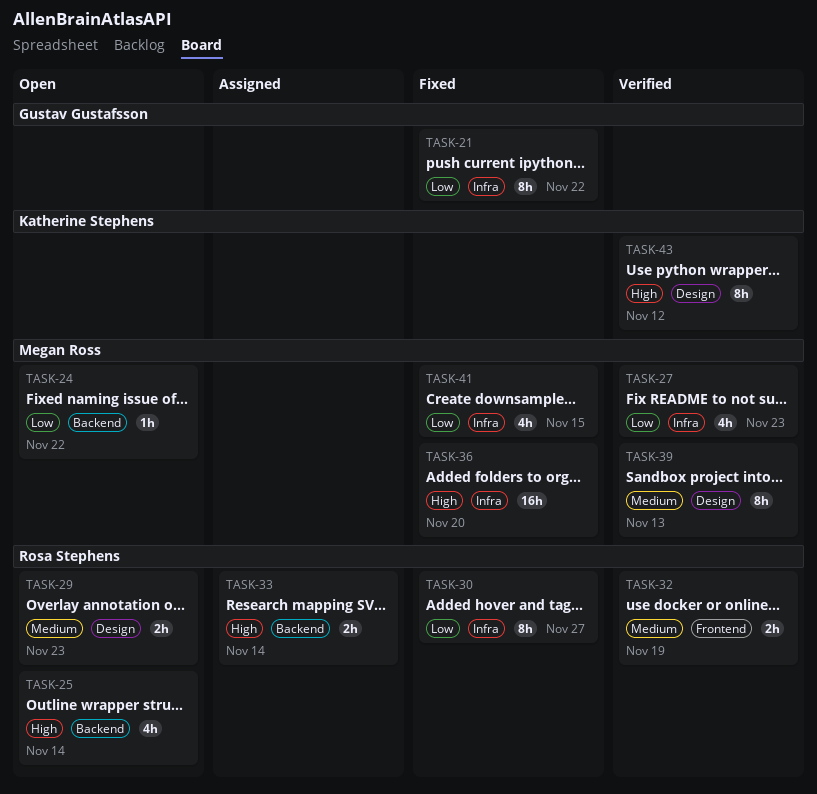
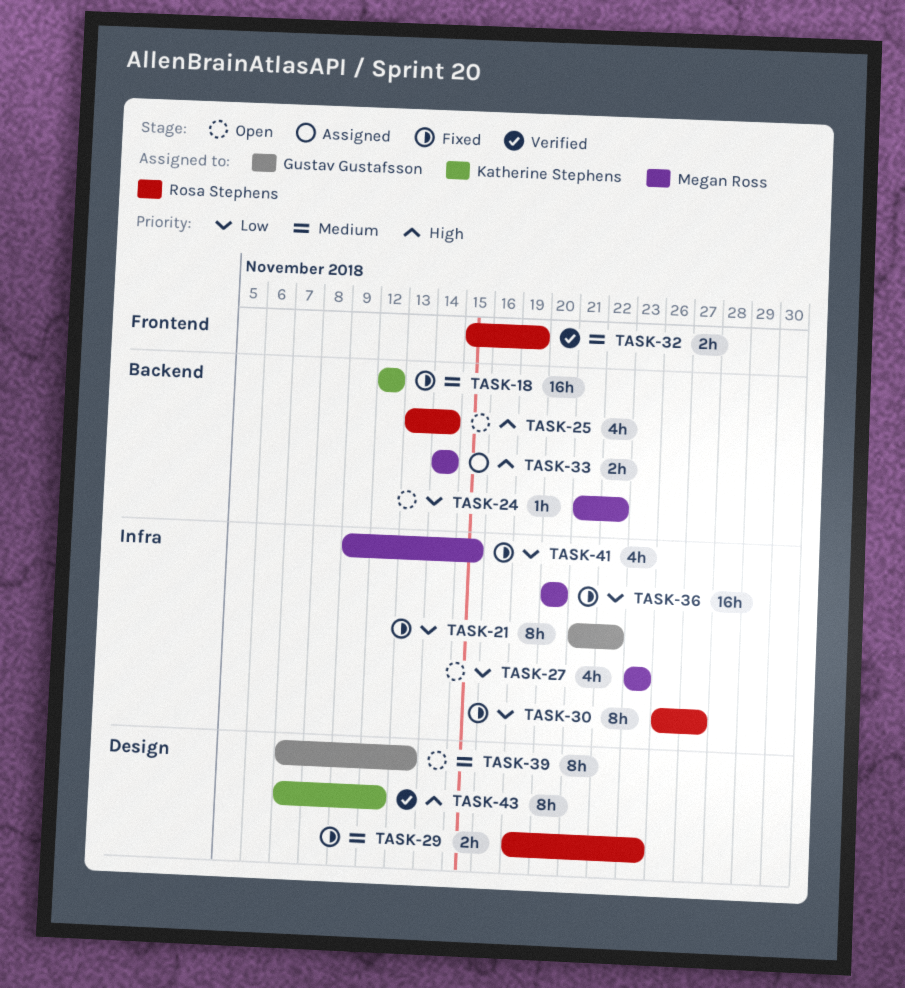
TASK-18: none -> present
TASK-27, status: Verified -> Open
TASK-29, status: Open -> Fixed
TASK-33, owner: Rosa Stephens -> Megan Ross
TASK-36, priority: High -> Low
TASK-39, status: Verified -> Open
TASK-39, owner: Megan Ross -> Gustav Gustafsson

